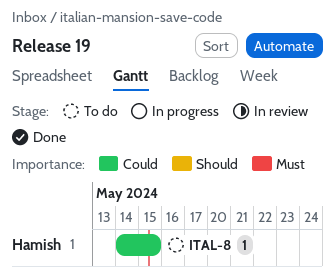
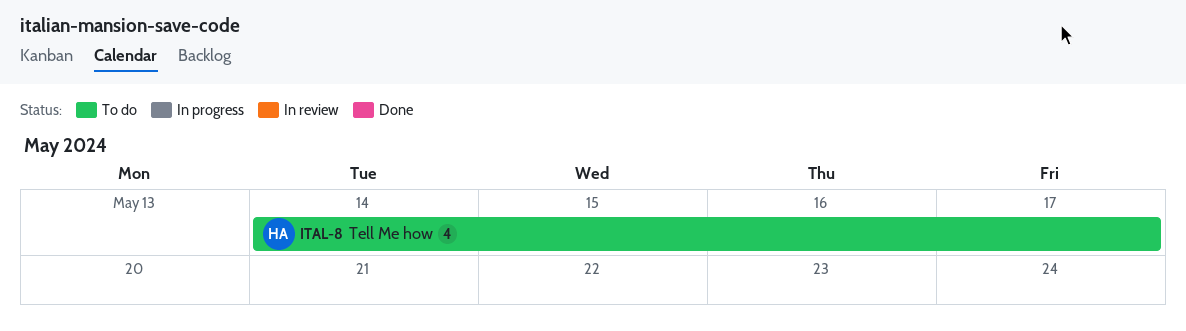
ITAL-8, estimate: 1 -> 4
ITAL-8, due: May 15 -> May 17

